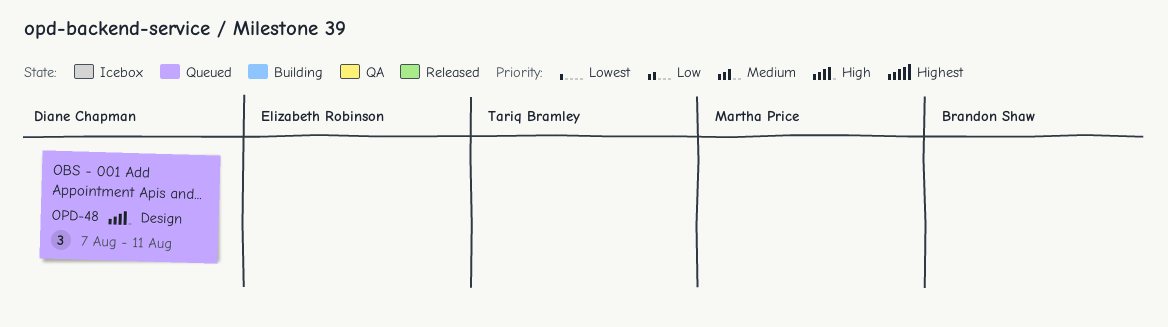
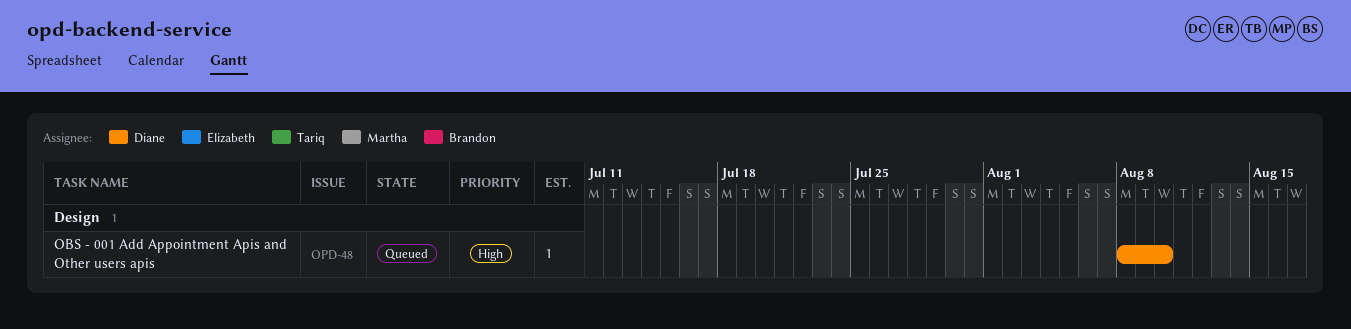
OPD-48, estimate: 3 -> 1
OPD-48, start: Aug 7 -> Aug 8
OPD-48, due: Aug 11 -> Aug 10

